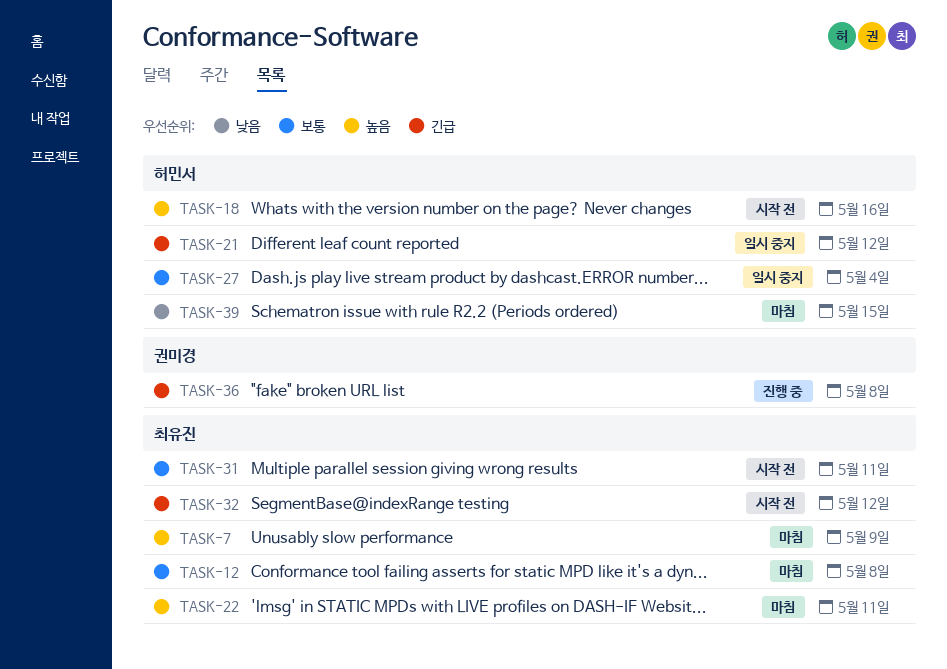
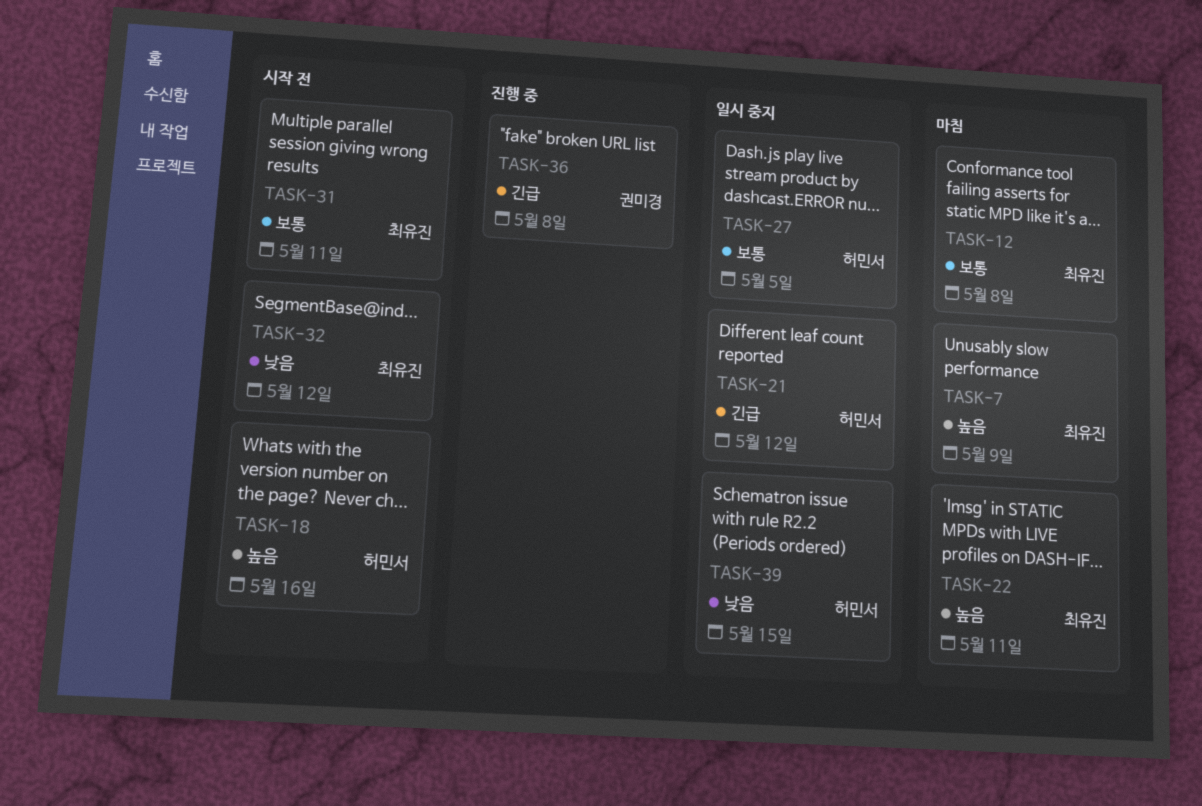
TASK-27, due: May 4 -> May 5
TASK-32, priority: 긴급 -> 낮음
TASK-39, status: 마침 -> 일시 중지

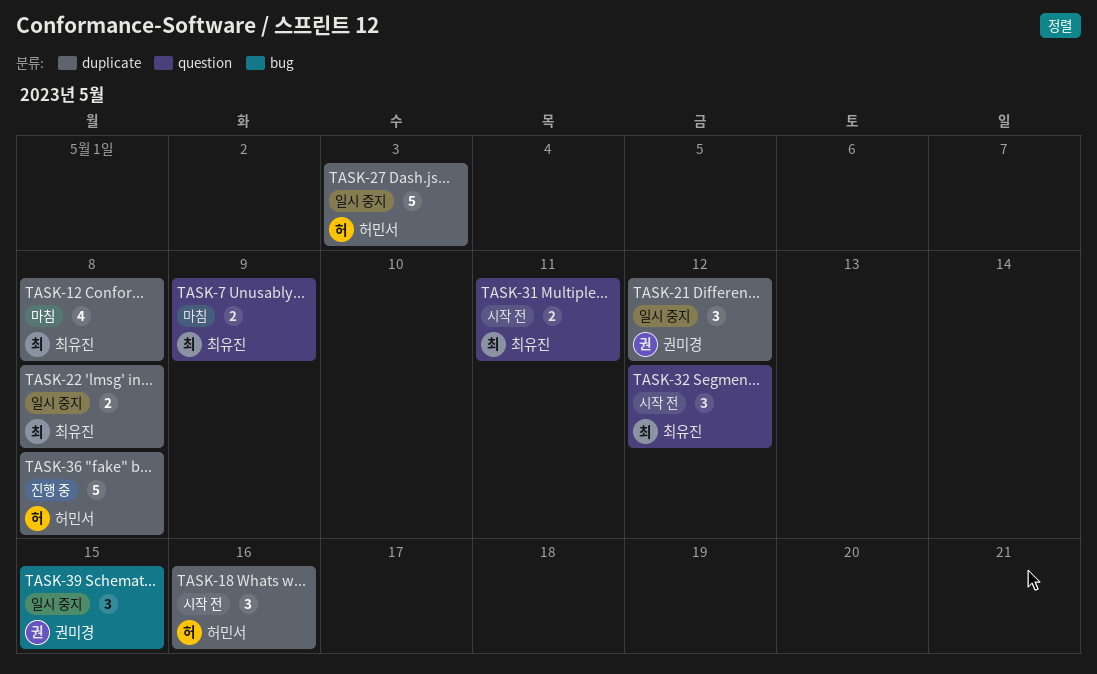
TASK-21, owner: 허민서 -> 권미경
TASK-22, status: 마침 -> 일시 중지
TASK-22, due: May 11 -> May 8
TASK-27, due: May 5 -> May 3
TASK-36, owner: 권미경 -> 허민서
TASK-39, owner: 허민서 -> 권미경

